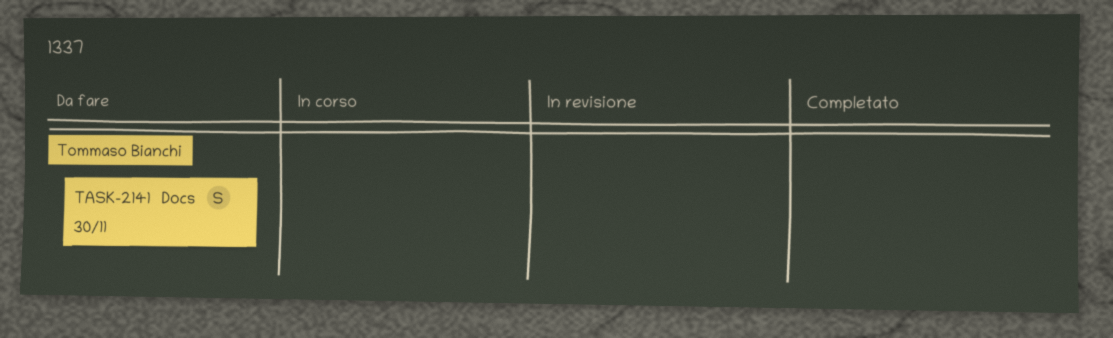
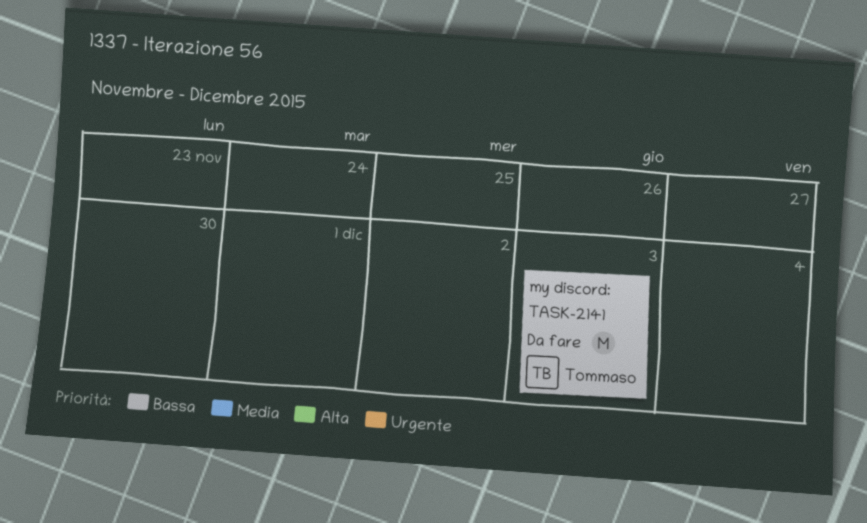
TASK-2141, estimate: S -> M
TASK-2141, due: Nov 30 -> Dec 3

